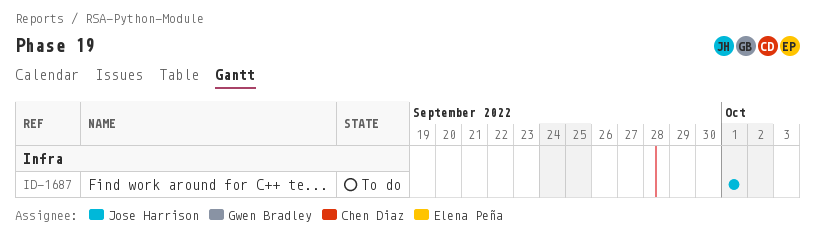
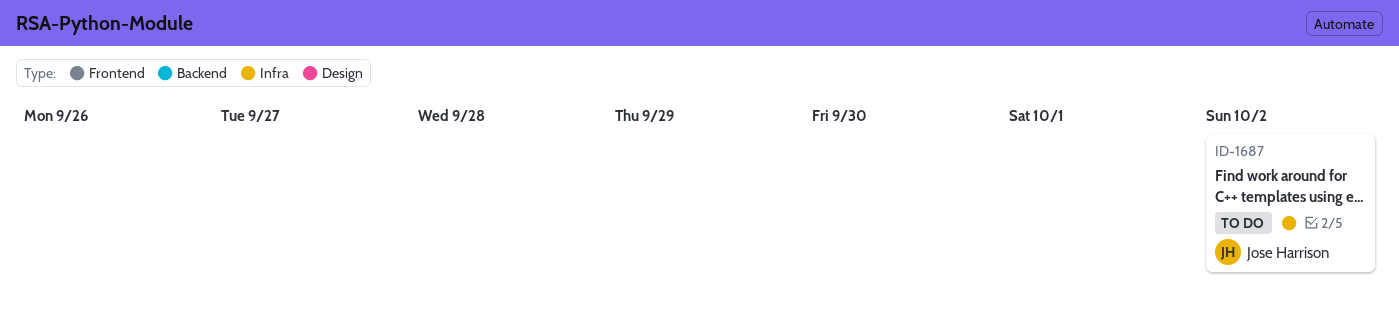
ID-1687, due: Oct 1 -> Oct 2

